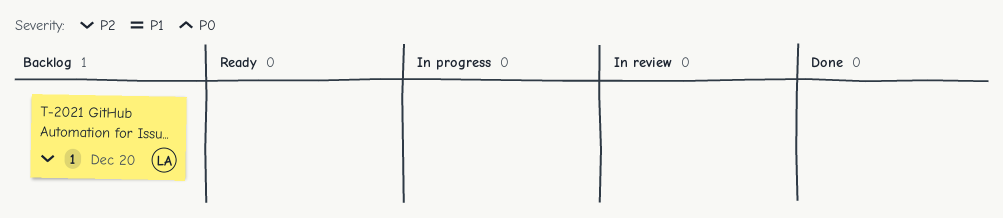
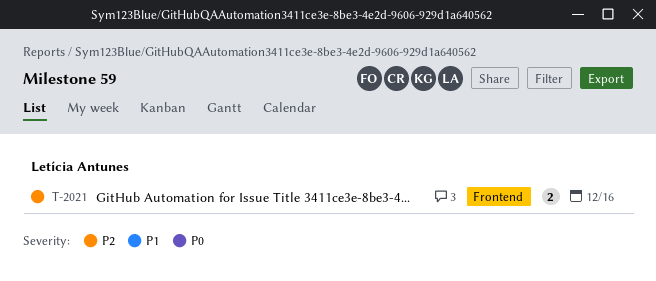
T-2021, estimate: 1 -> 2
T-2021, due: Dec 20 -> Dec 16

